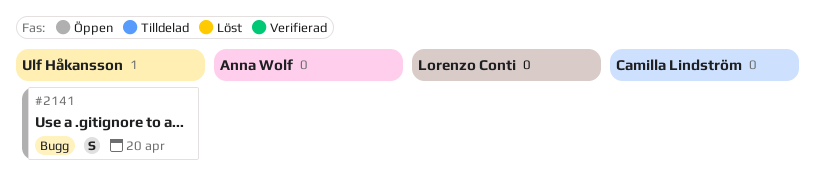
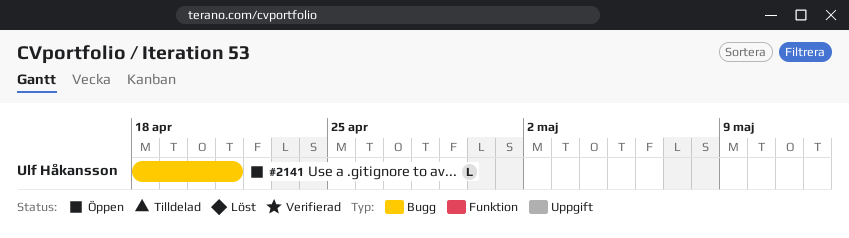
#2141, estimate: S -> L
#2141, due: Apr 20 -> Apr 21

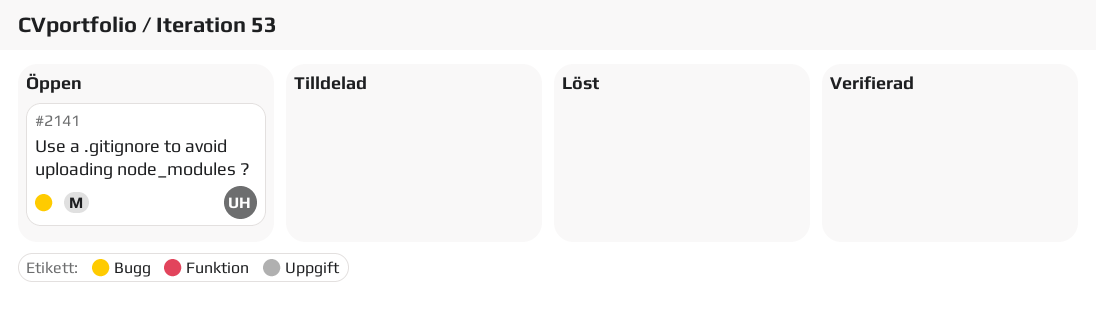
#2141, estimate: L -> M

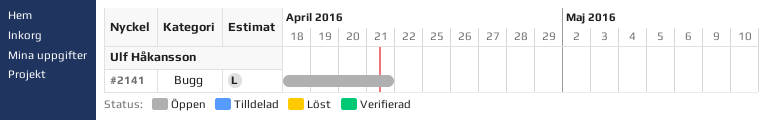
#2141, estimate: M -> L

